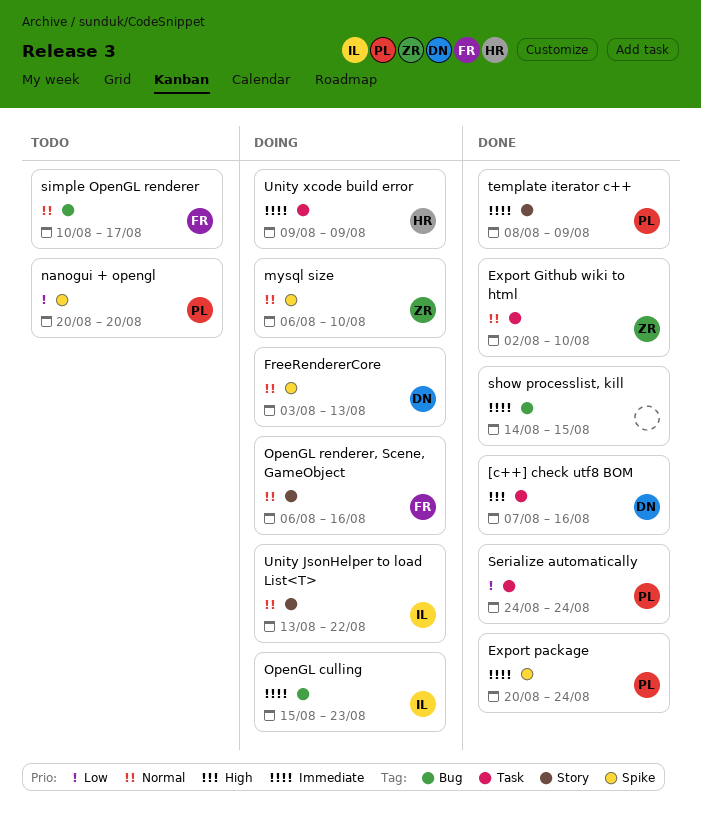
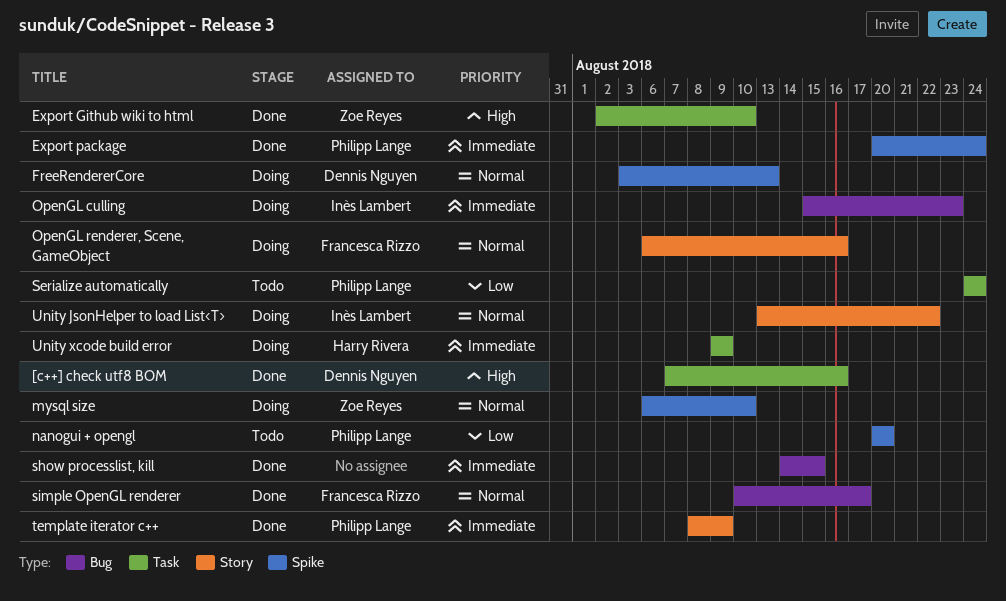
Export Github wiki to html, priority: Normal -> High
Serialize automatically, status: Done -> Todo
simple OpenGL renderer, status: Todo -> Done

